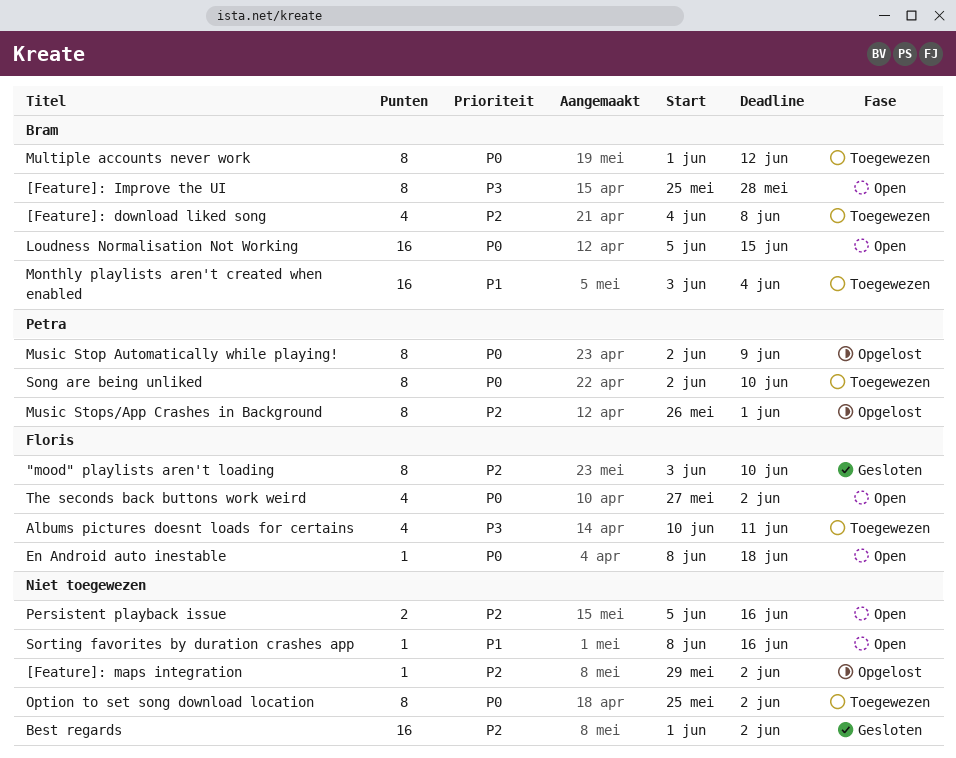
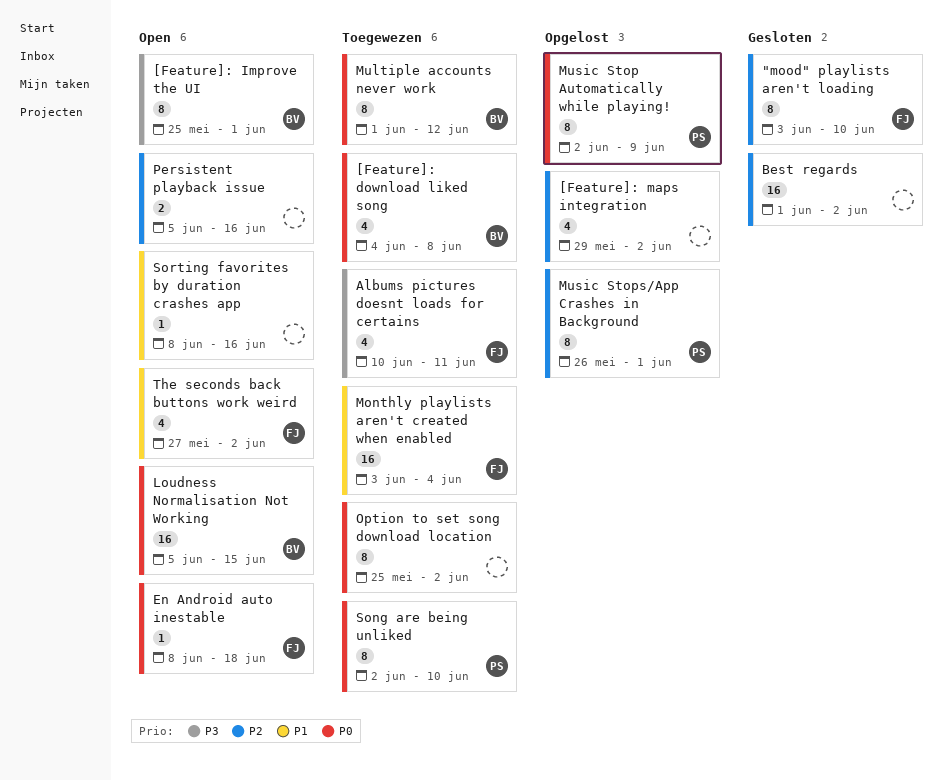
[Feature]: download liked song, priority: P2 -> P0
[Feature]: Improve the UI, due: May 28 -> Jun 1
[Feature]: maps integration, estimate: 1 -> 4
Monthly playlists aren't created when enabled, owner: Bram -> Floris
The seconds back buttons work weird, priority: P0 -> P1

